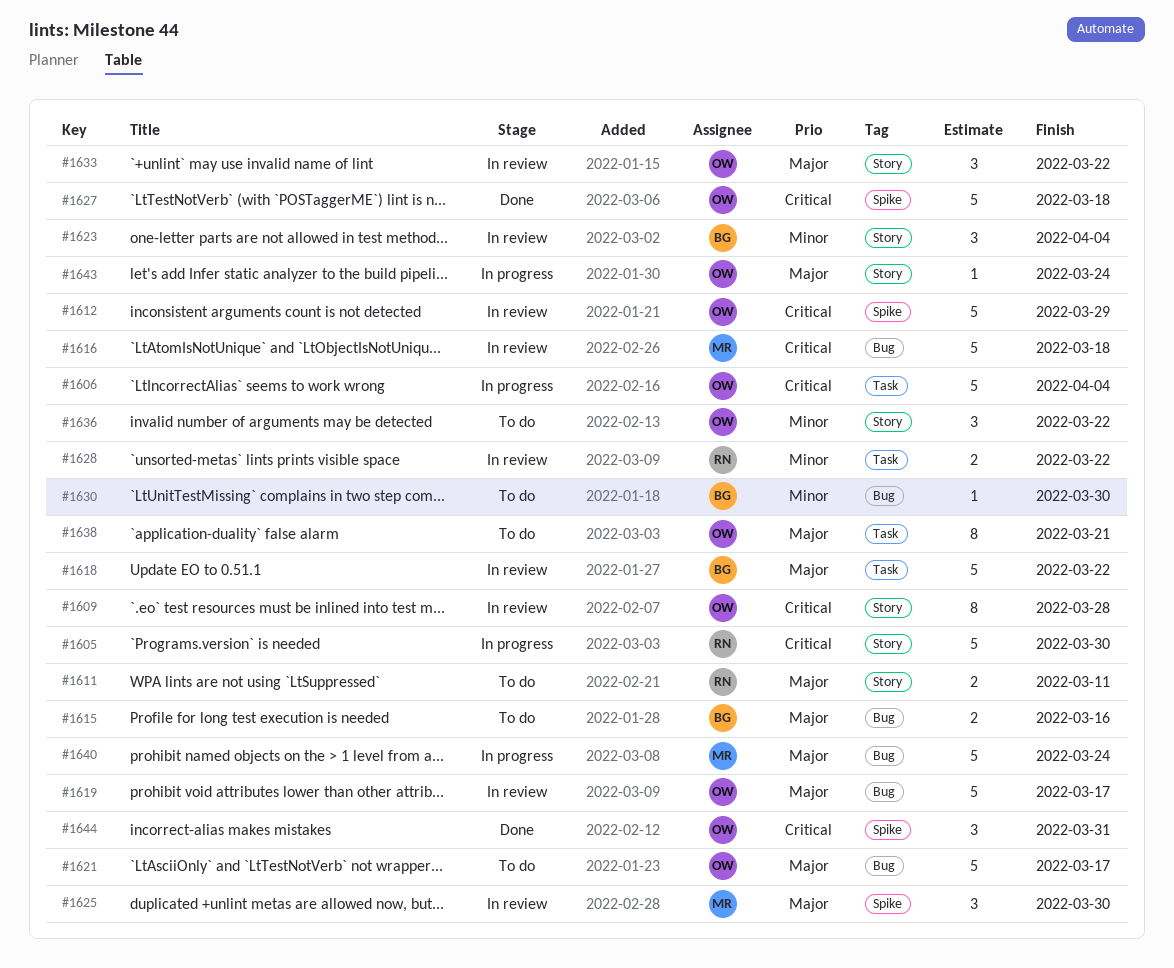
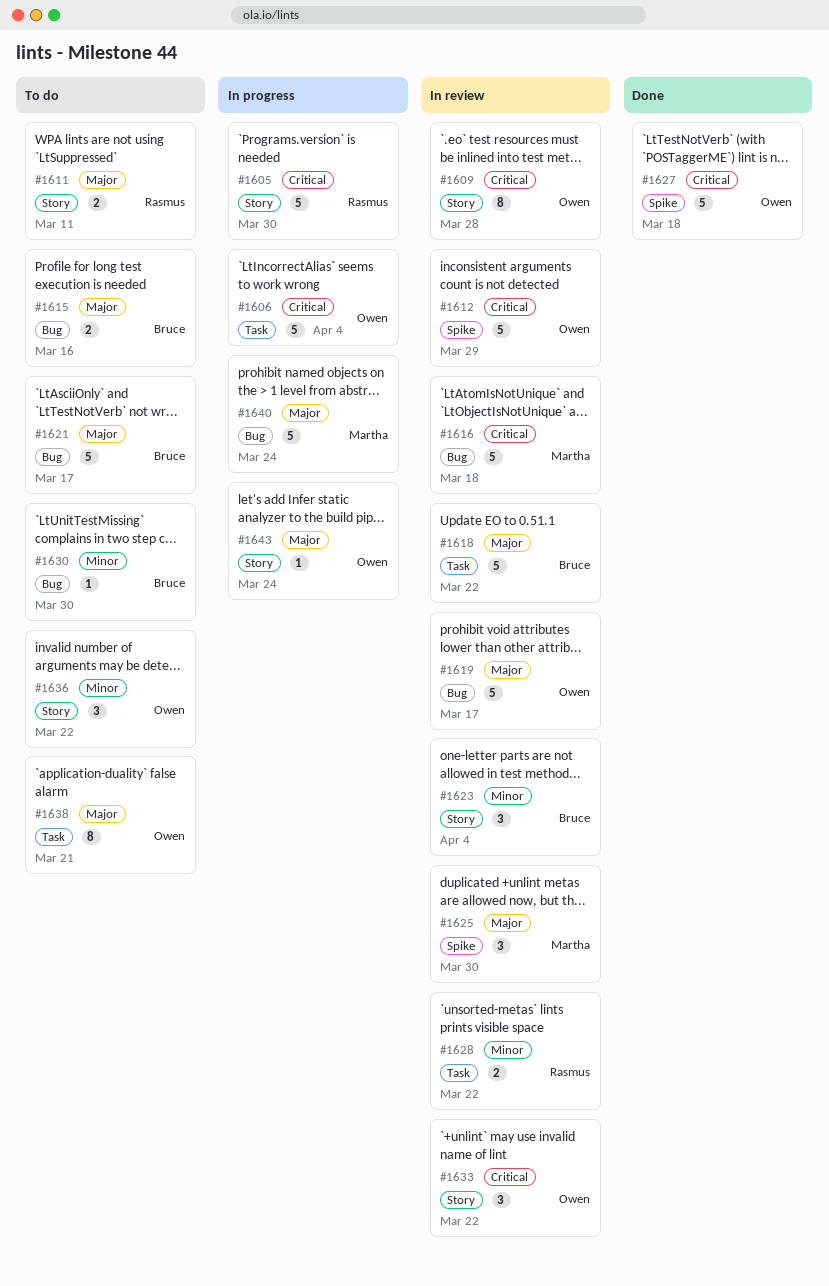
#1621, owner: Owen -> Bruce
#1633, priority: Major -> Critical
#1644: present -> none

